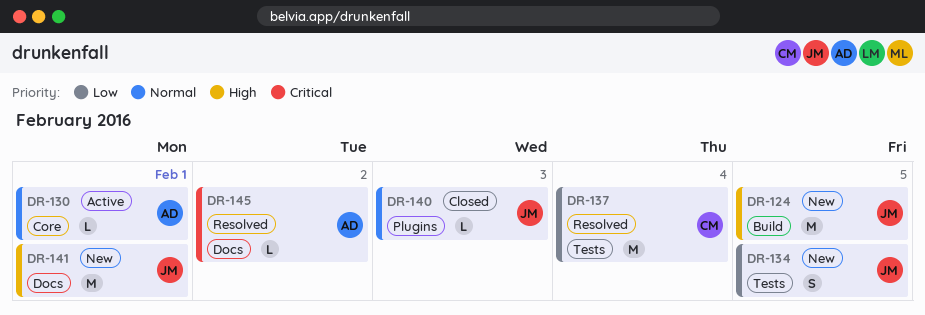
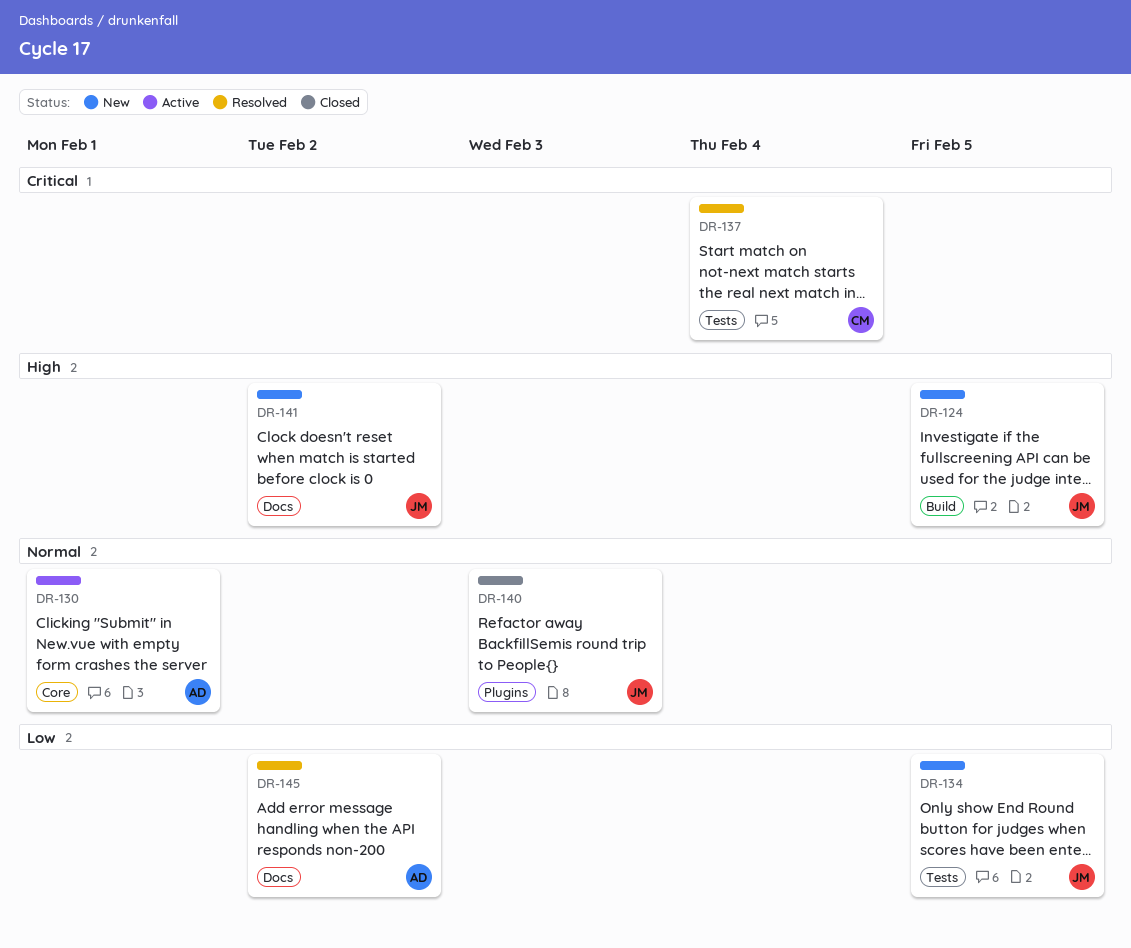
DR-137, priority: Low -> Critical
DR-141, due: Feb 1 -> Feb 2
DR-145, priority: Critical -> Low

